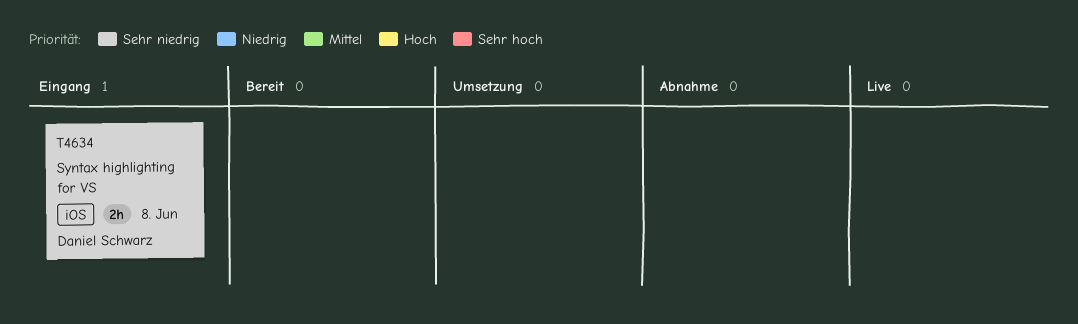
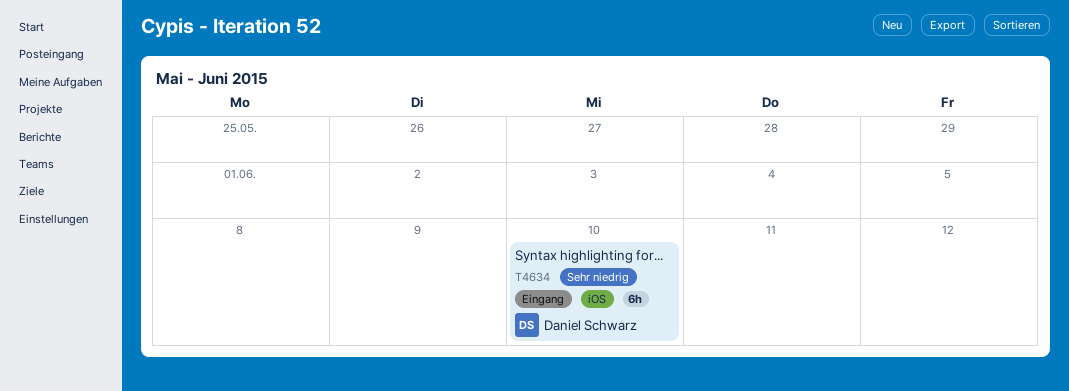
T4634, estimate: 2h -> 6h
T4634, due: Jun 8 -> Jun 10

